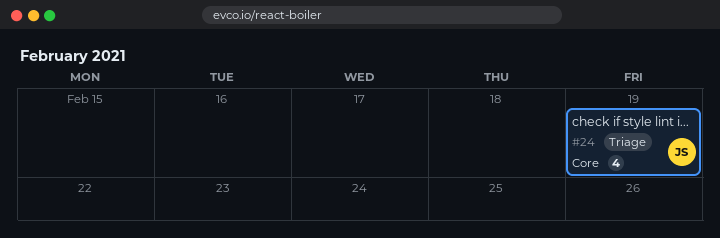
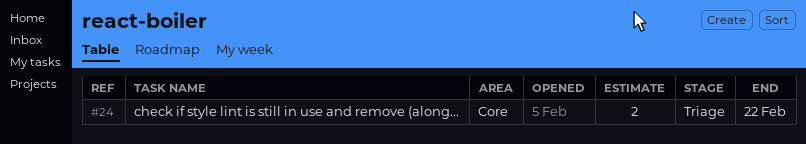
#24, estimate: 4 -> 2
#24, due: Feb 19 -> Feb 22

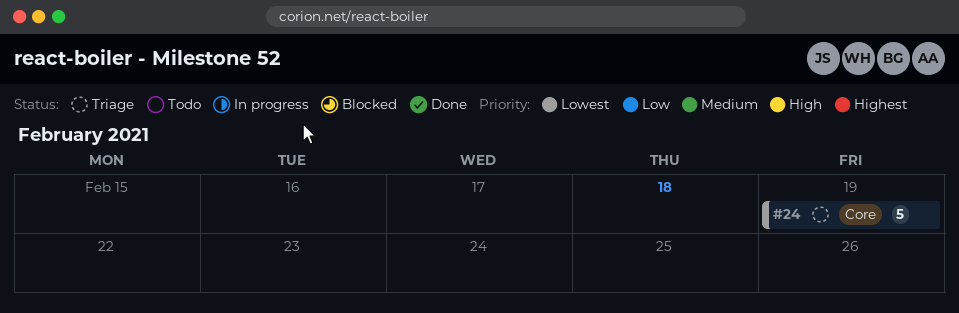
#24, estimate: 2 -> 5
#24, due: Feb 22 -> Feb 19

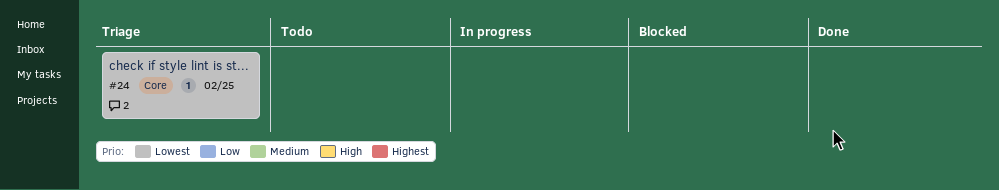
#24, estimate: 5 -> 1
#24, due: Feb 19 -> Feb 25

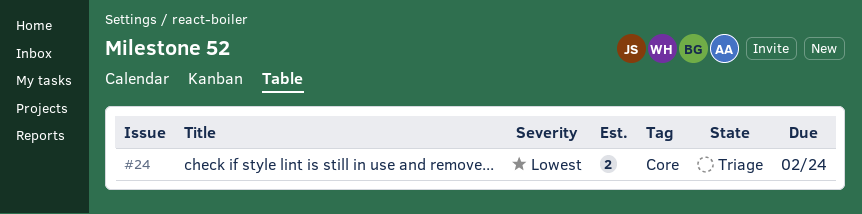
#24, estimate: 1 -> 2
#24, due: Feb 25 -> Feb 24

